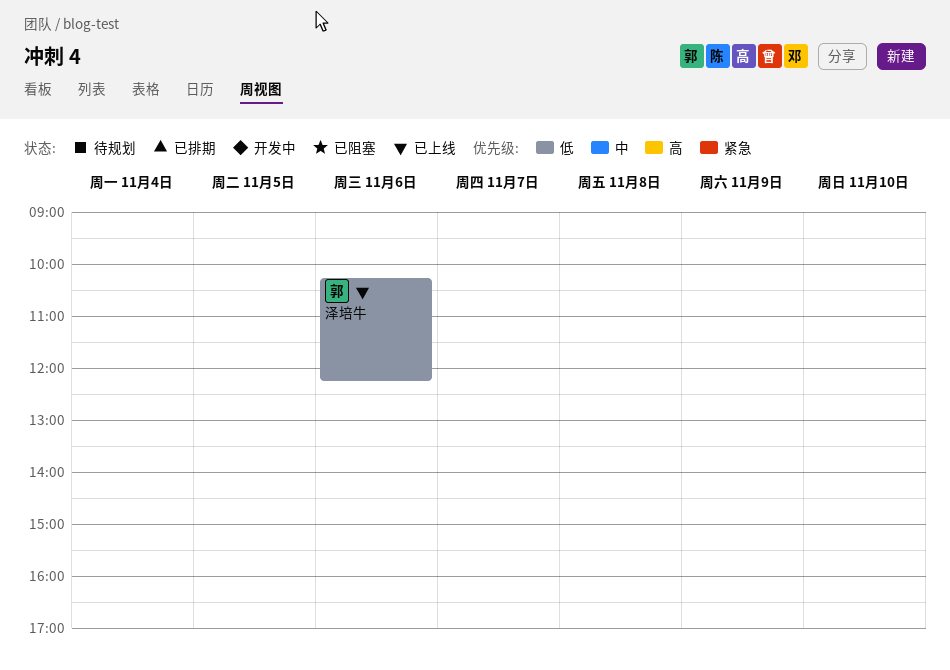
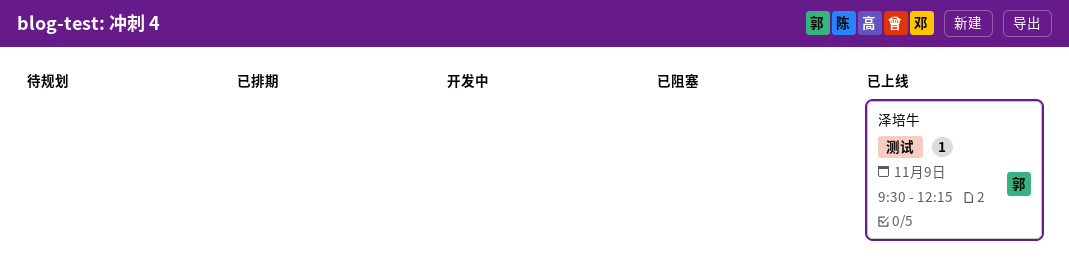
泽培牛, day: Nov 6 -> Nov 9
泽培牛, begins: 10:15 -> 09:30

